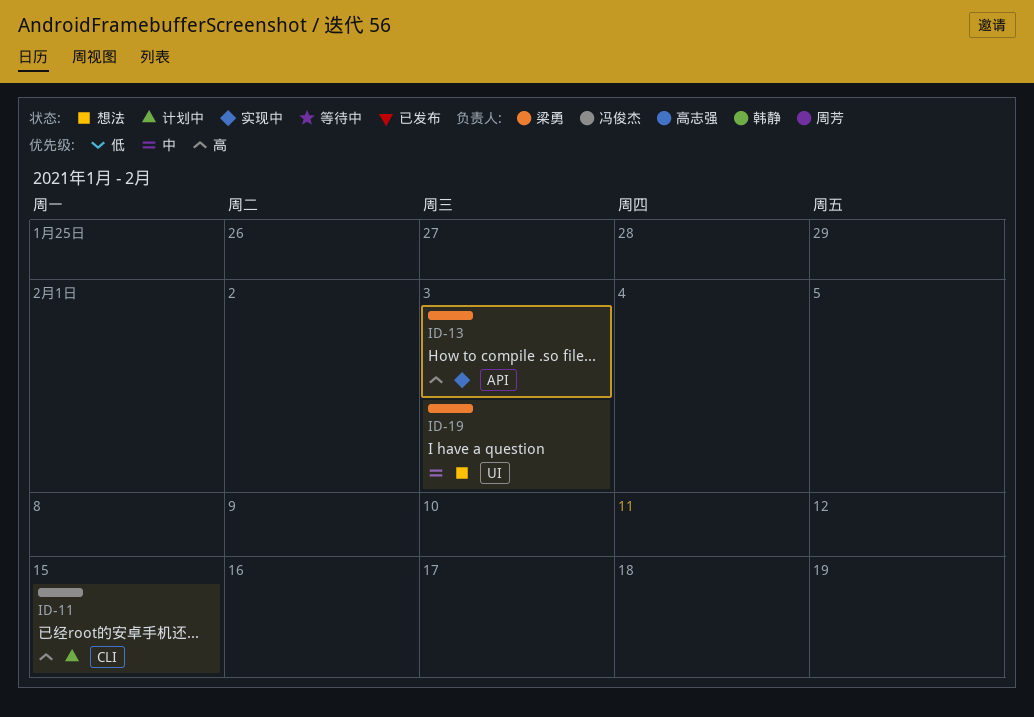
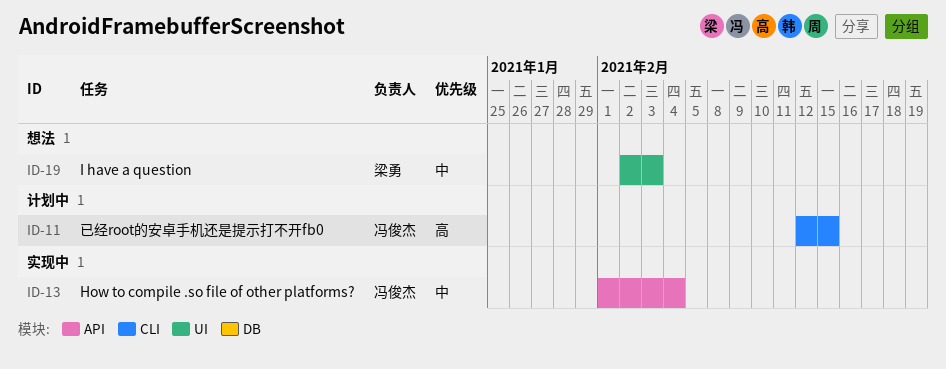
ID-13, owner: 梁勇 -> 冯俊杰
ID-13, priority: 高 -> 中
ID-13, due: Feb 3 -> Feb 4

